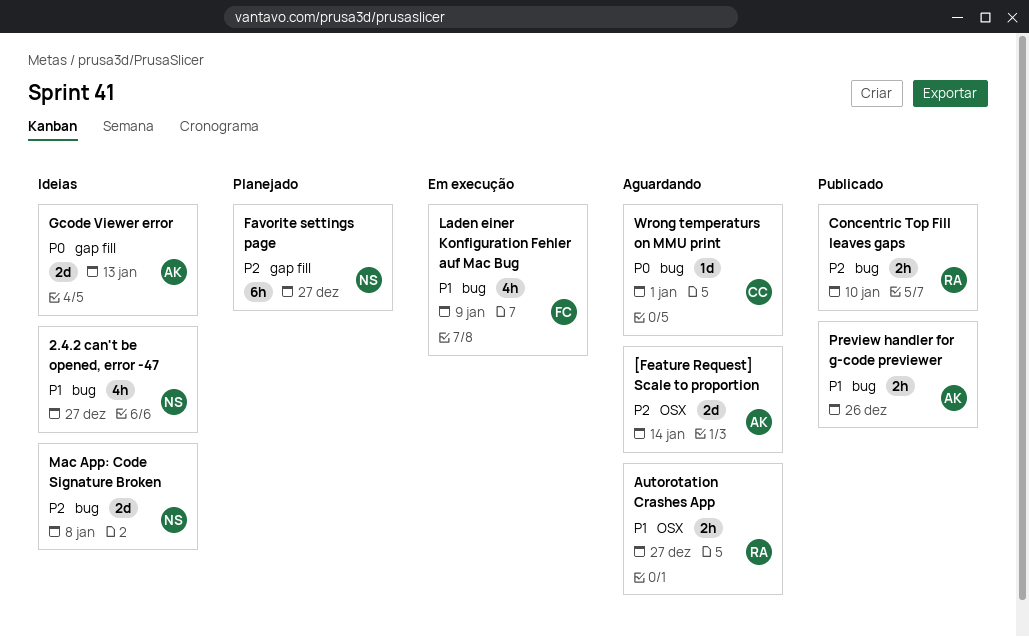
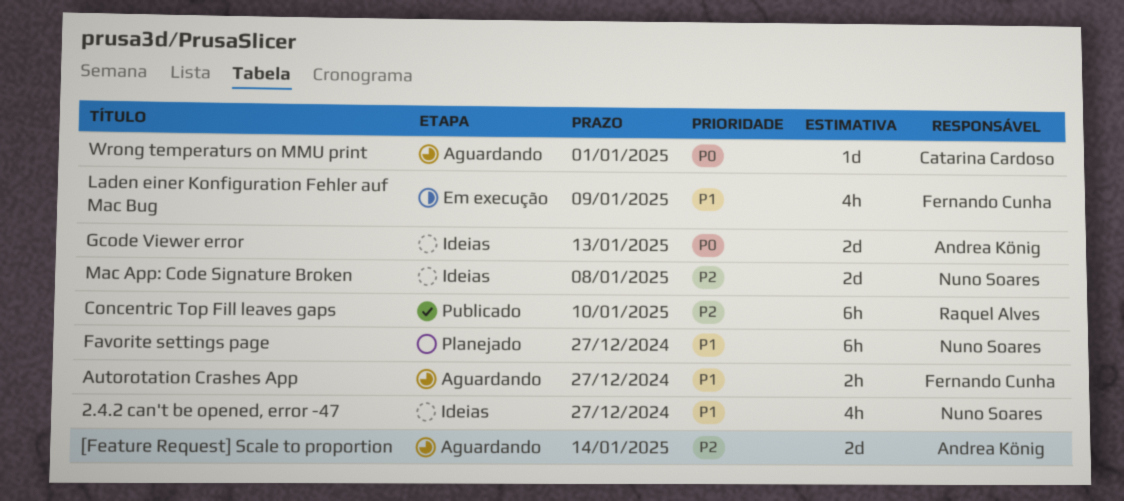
Autorotation Crashes App, owner: Raquel Alves -> Fernando Cunha
Concentric Top Fill leaves gaps, estimate: 2h -> 6h
Favorite settings page, priority: P2 -> P1
Preview handler for g-code previewer: present -> none

